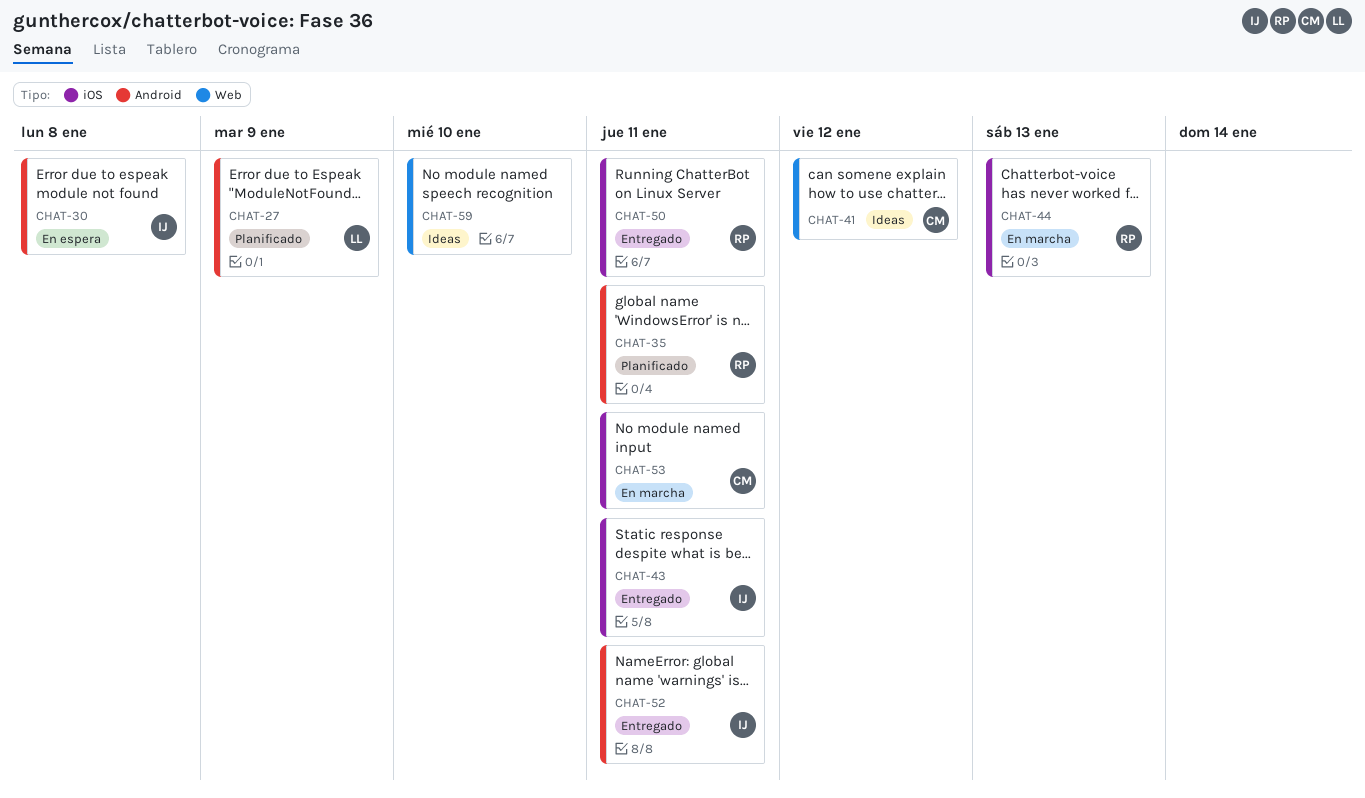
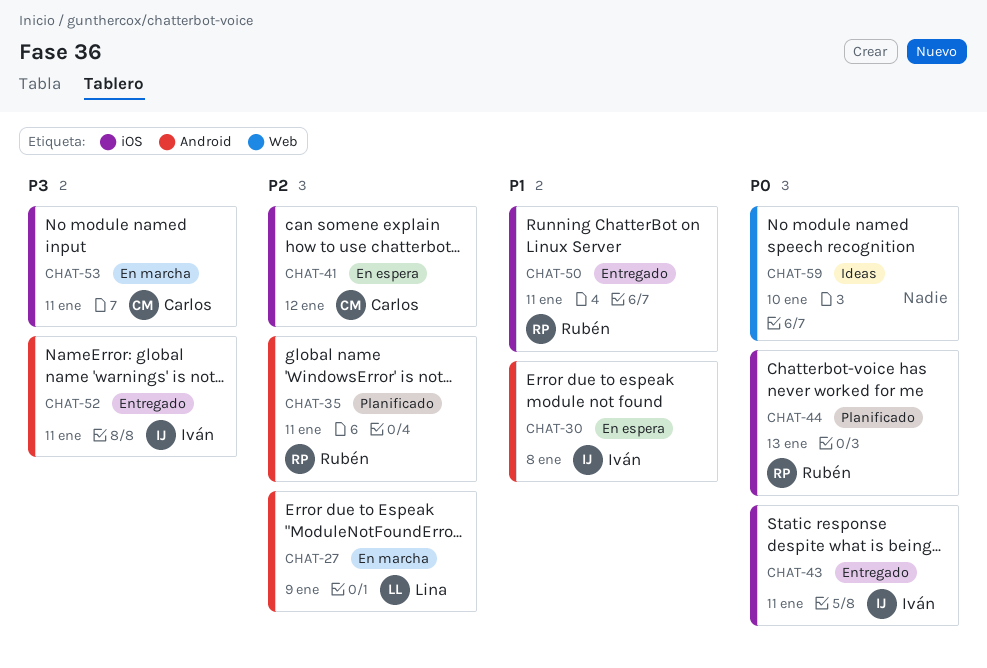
CHAT-27, status: Planificado -> En marcha
CHAT-41, status: Ideas -> En espera
CHAT-41, label: Web -> iOS
CHAT-44, status: En marcha -> Planificado

